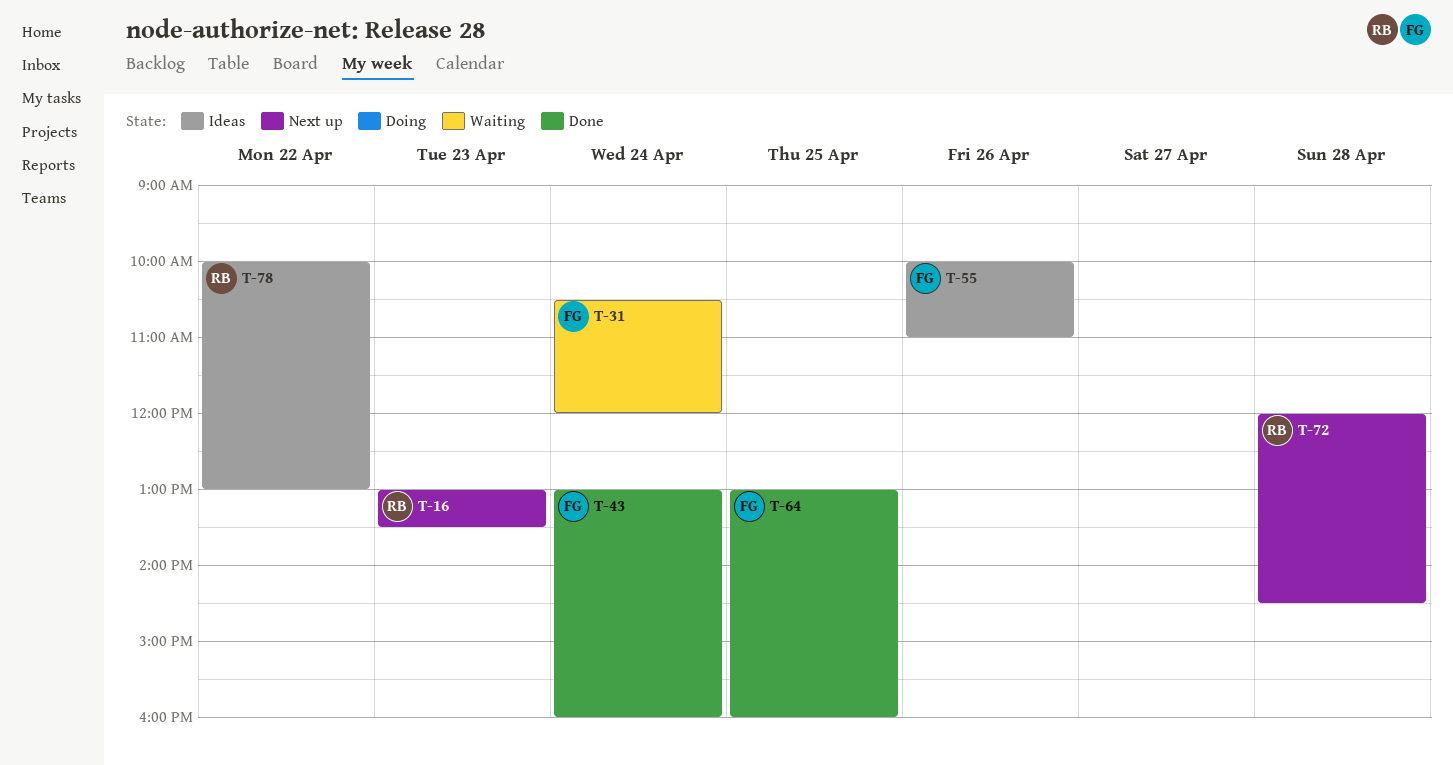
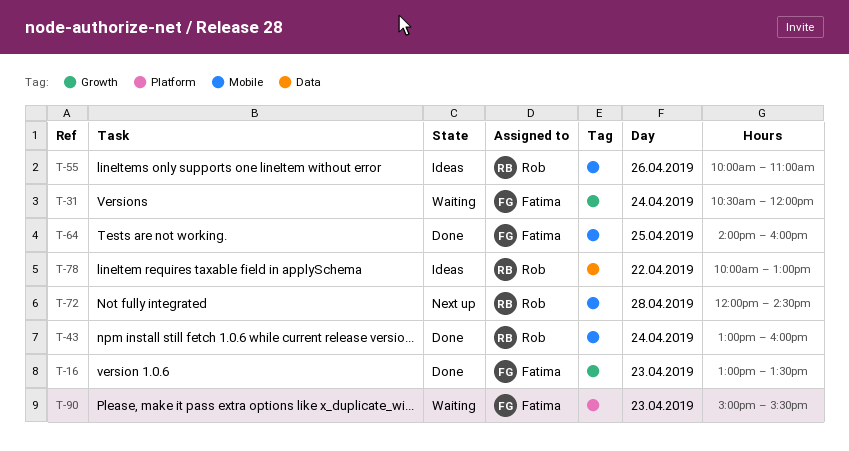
T-16, status: Next up -> Done
T-16, owner: Rob -> Fatima
T-43, owner: Fatima -> Rob
T-55, owner: Fatima -> Rob
T-64, begins: 13:00 -> 14:00
T-90: none -> present

